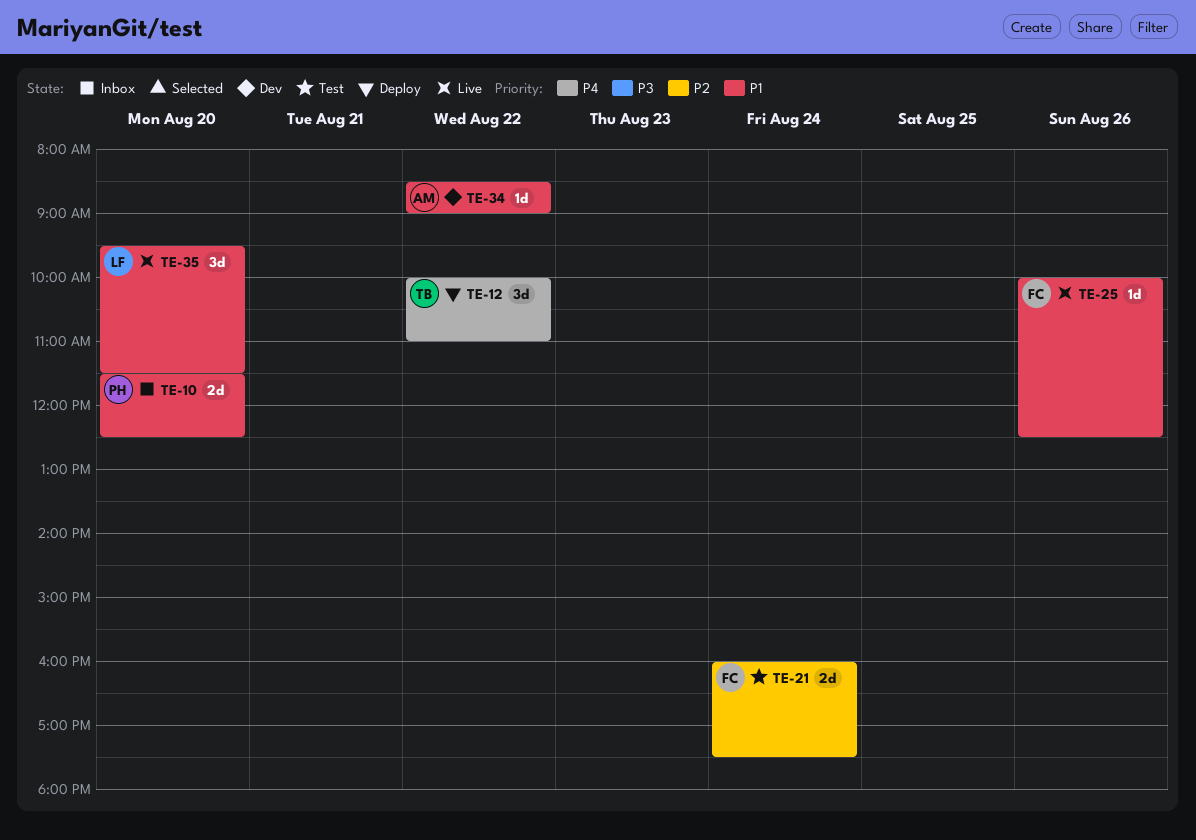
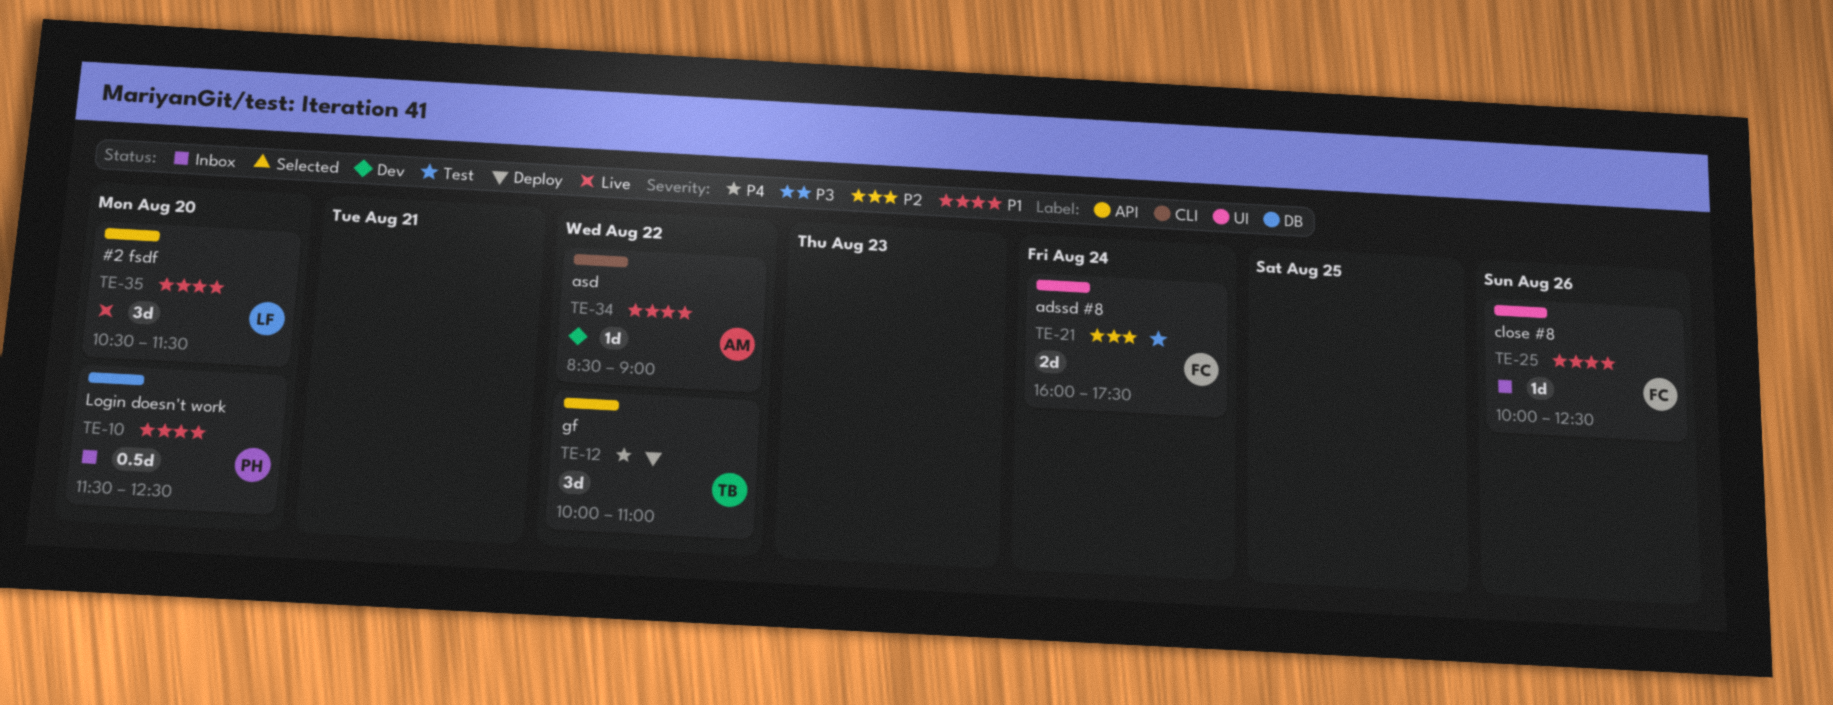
TE-10, estimate: 2d -> 0.5d
TE-25, status: Live -> Inbox
TE-35, begins: 09:30 -> 10:30

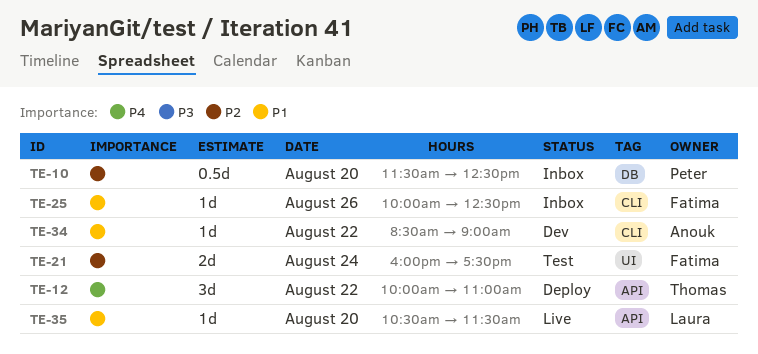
TE-10, priority: P1 -> P2
TE-25, label: UI -> CLI
TE-35, estimate: 3d -> 1d

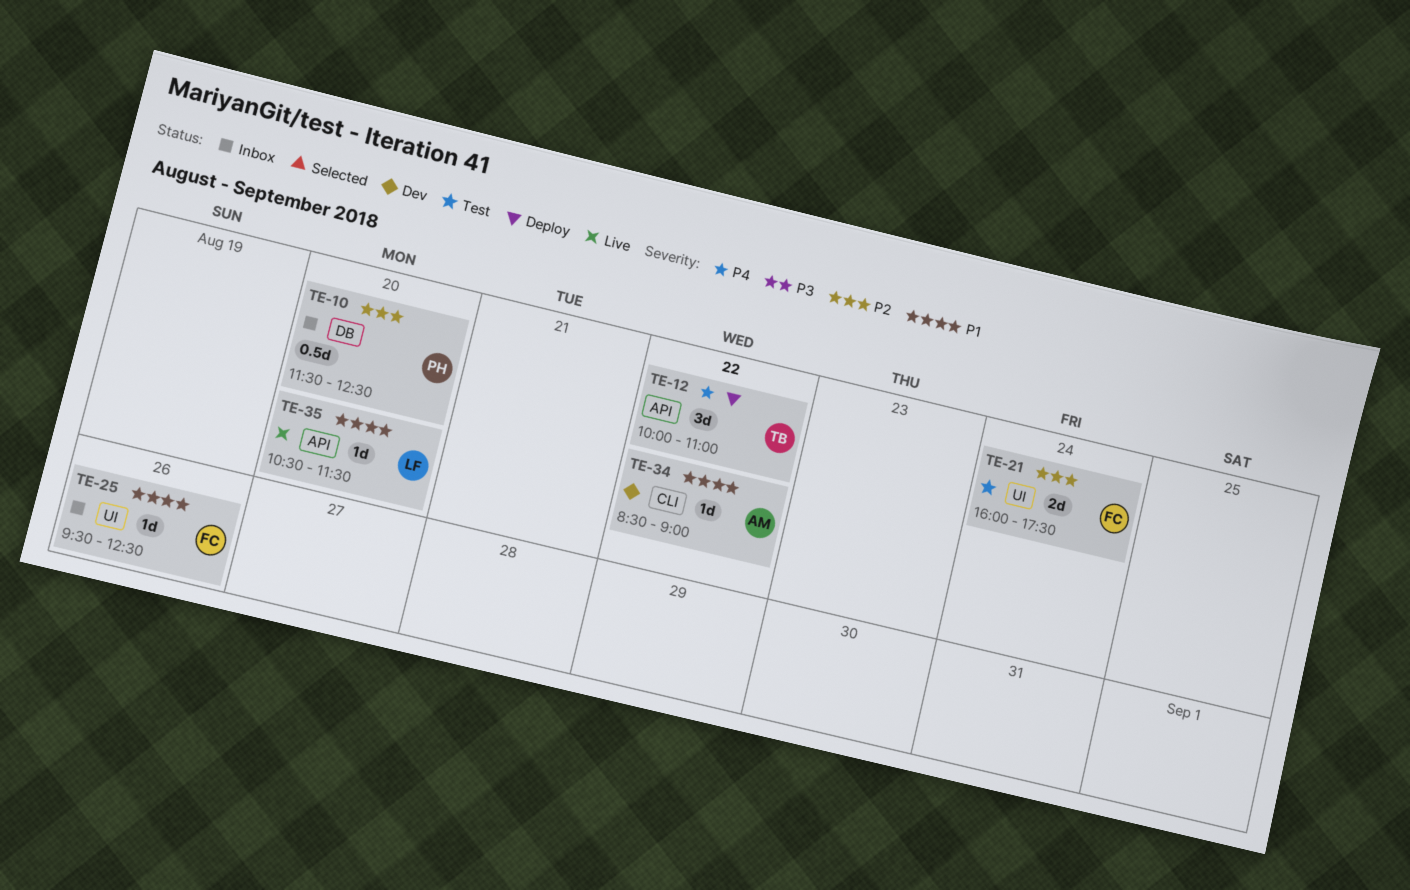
TE-25, label: CLI -> UI
TE-25, begins: 10:00 -> 09:30

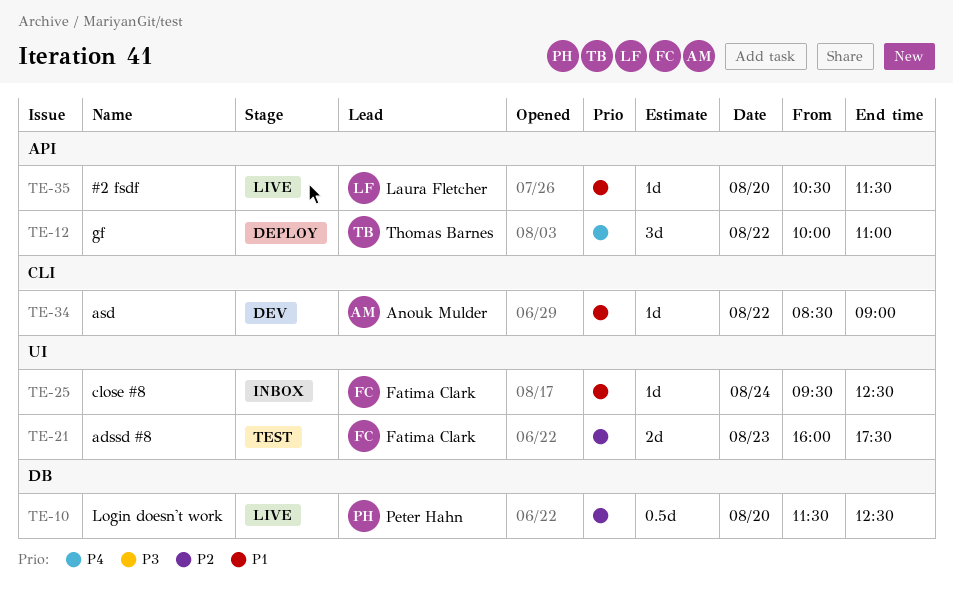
TE-10, status: Inbox -> Live
TE-21, day: Aug 24 -> Aug 23
TE-25, day: Aug 26 -> Aug 24

